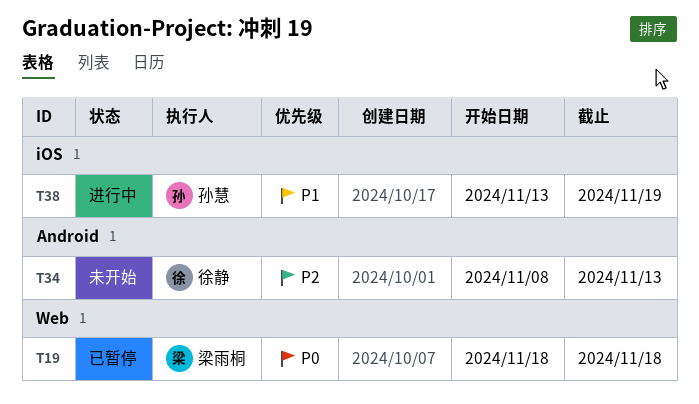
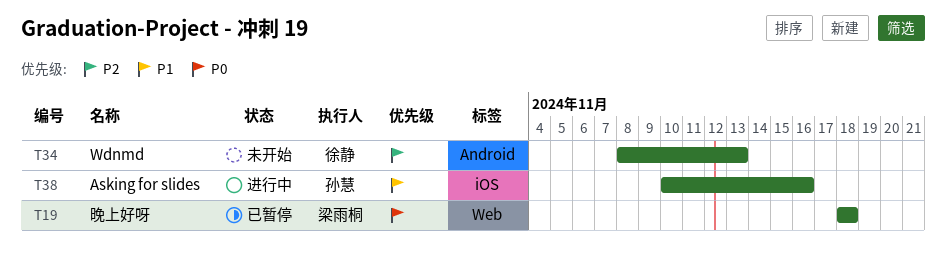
T38, start: Nov 13 -> Nov 10
T38, due: Nov 19 -> Nov 16

